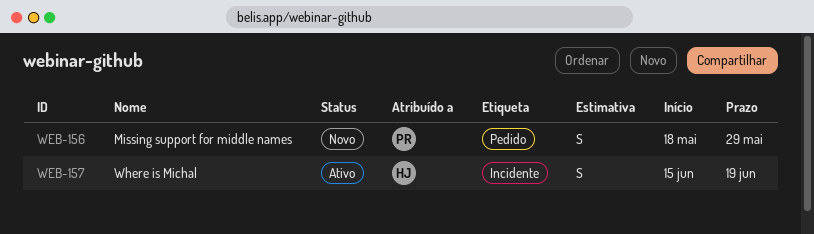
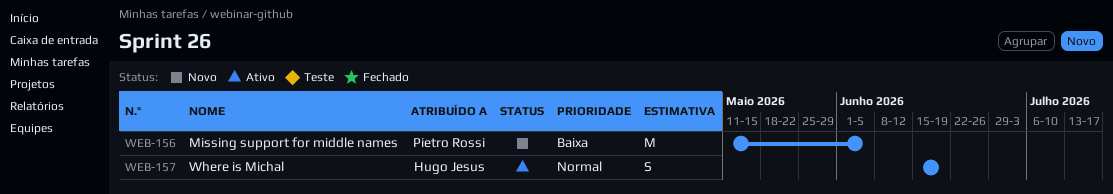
WEB-156, estimate: S -> M
WEB-156, start: May 18 -> May 11
WEB-156, due: May 29 -> Jun 5

